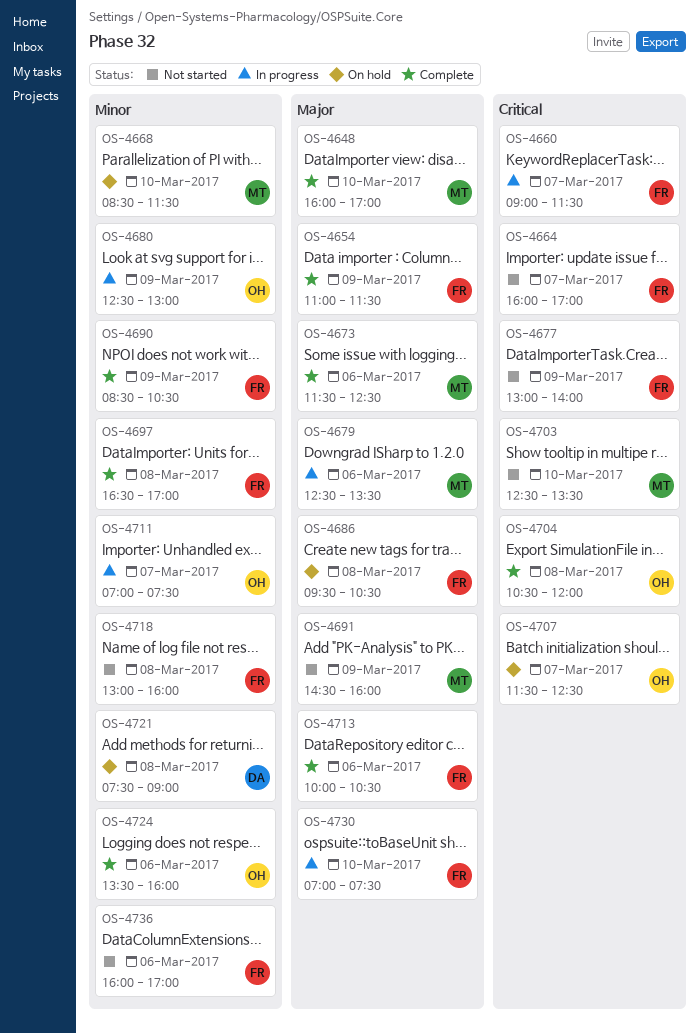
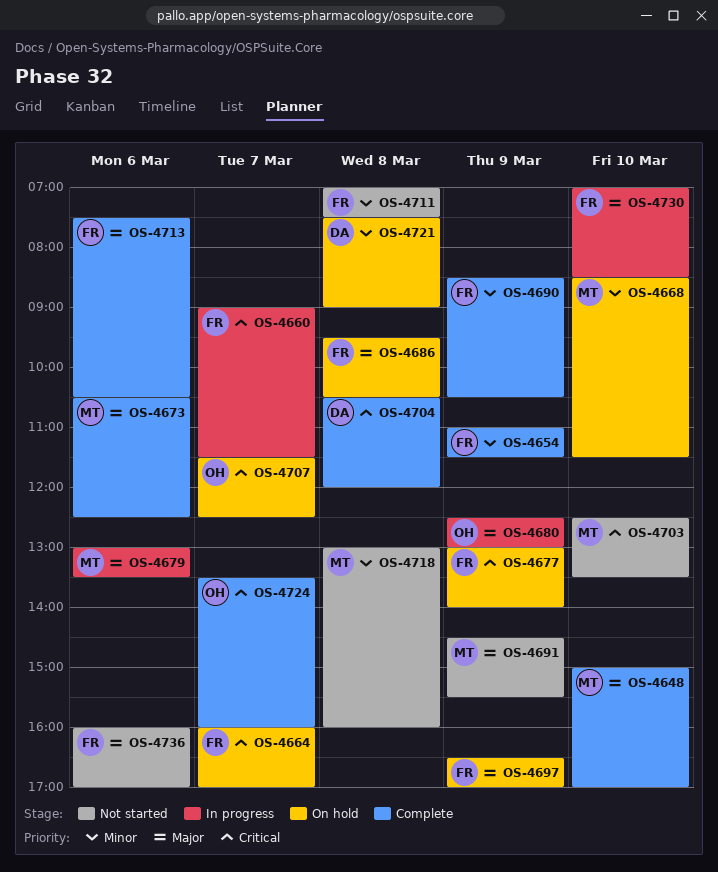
OS-4648, begins: 16:00 -> 15:00
OS-4654, priority: Major -> Minor
OS-4664, status: Not started -> On hold
OS-4673, begins: 11:30 -> 10:30
OS-4677, status: Not started -> On hold
OS-4679, begins: 12:30 -> 13:00
OS-4680, priority: Minor -> Major
OS-4691, ends: 16:00 -> 15:30
OS-4697, status: Complete -> On hold
OS-4697, priority: Minor -> Major
OS-4697, day: Mar 8 -> Mar 9
OS-4704, owner: OH -> DA
OS-4711, status: In progress -> Not started
OS-4711, owner: OH -> FR
OS-4711, day: Mar 7 -> Mar 8
OS-4713, begins: 10:00 -> 07:30
OS-4718, owner: FR -> MT
OS-4724, priority: Minor -> Critical
OS-4724, day: Mar 6 -> Mar 7
OS-4730, ends: 07:30 -> 08:30
OS-4736, priority: Minor -> Major

